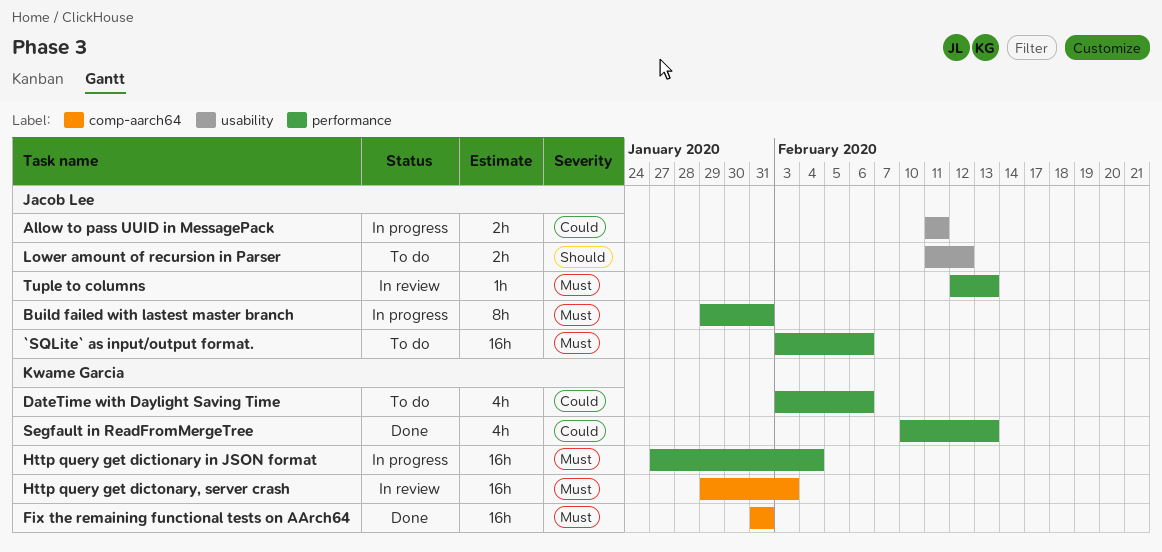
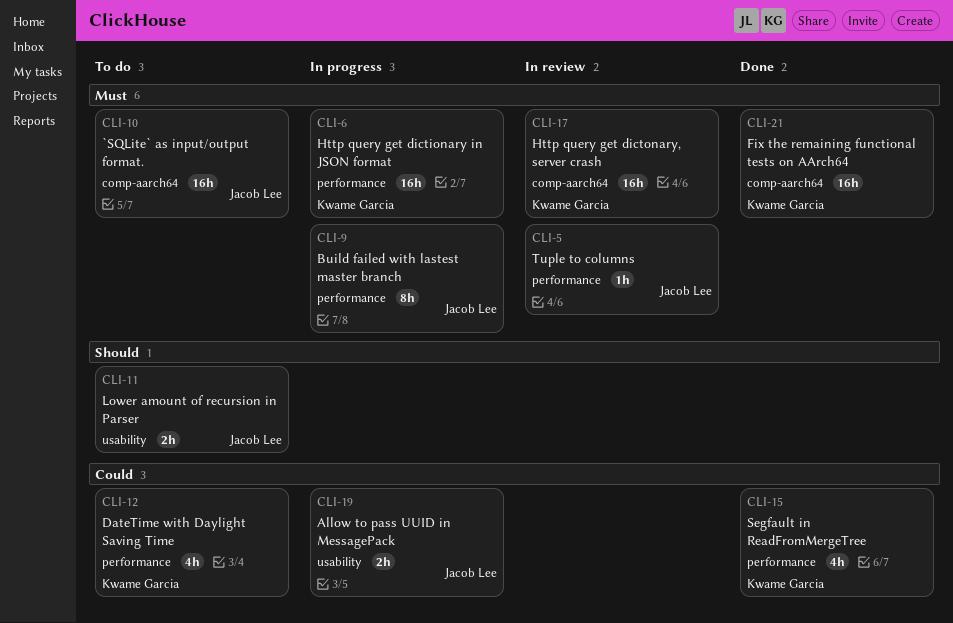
`SQLite` as input/output format., label: performance -> comp-aarch64

